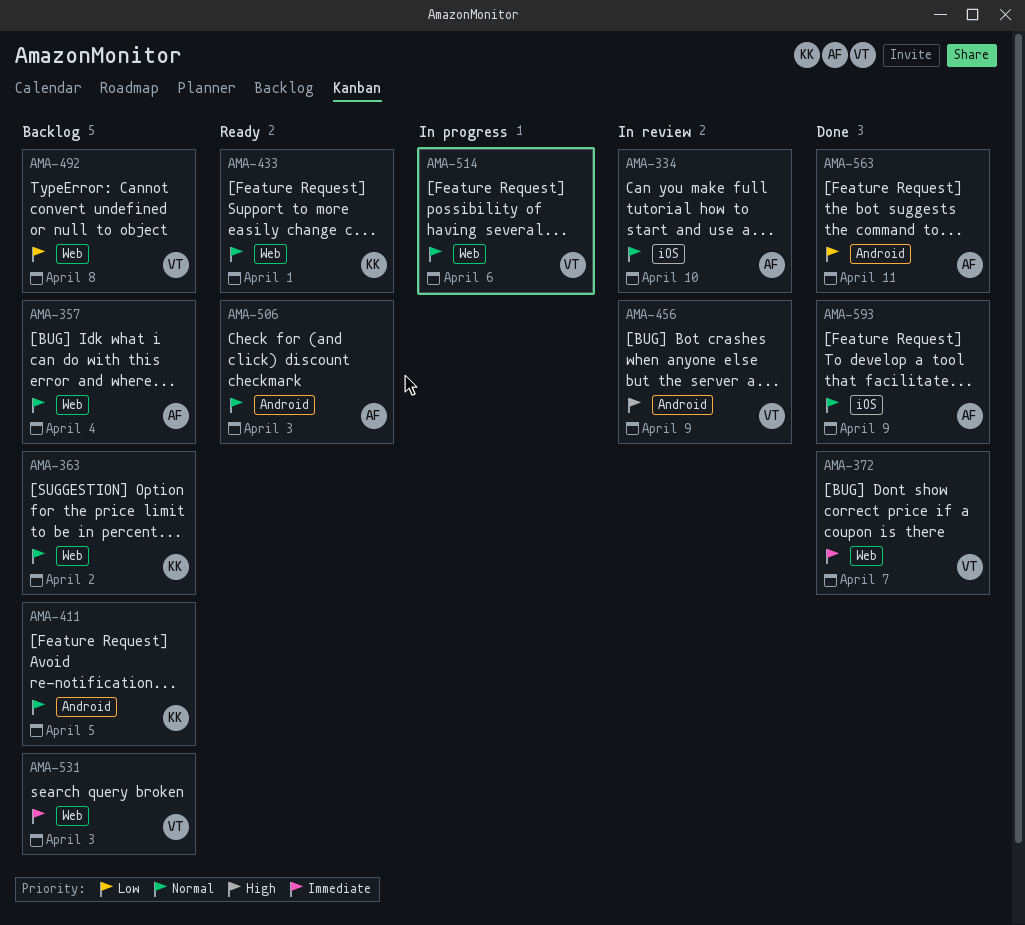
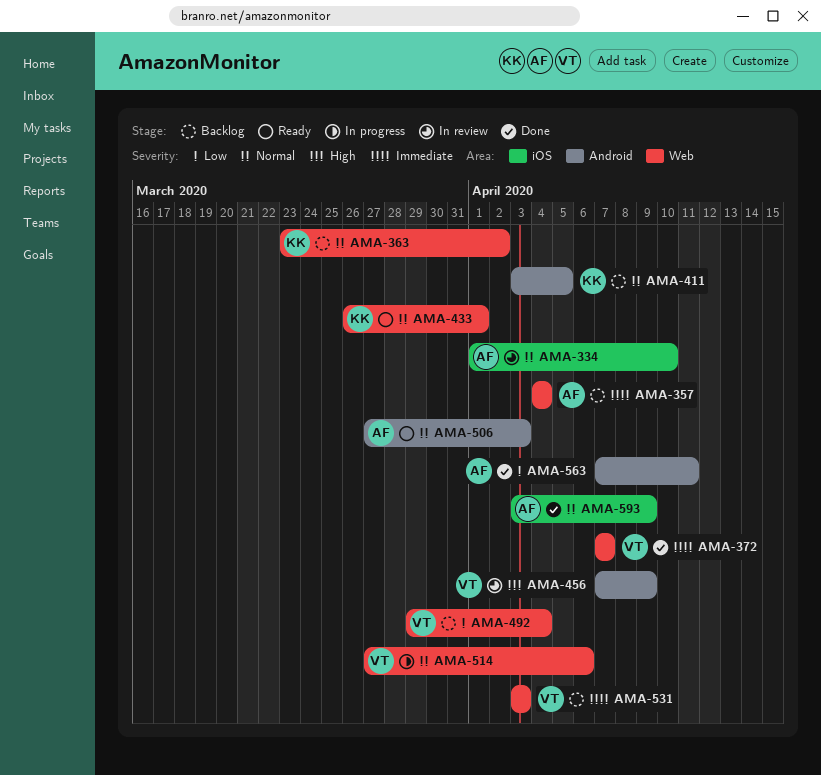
AMA-357, priority: Normal -> Immediate
AMA-492, due: Apr 8 -> Apr 4

